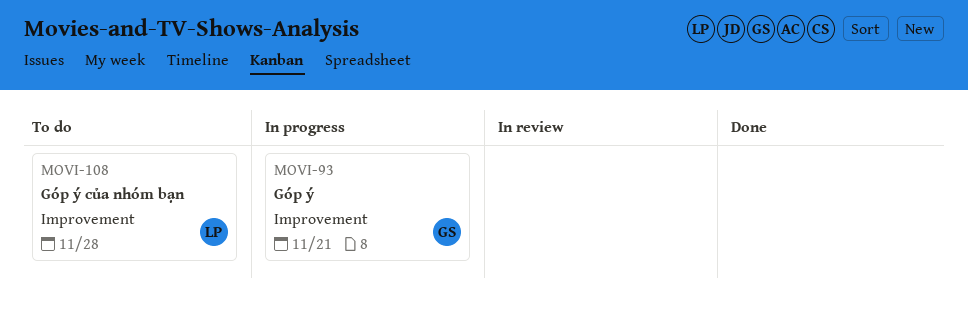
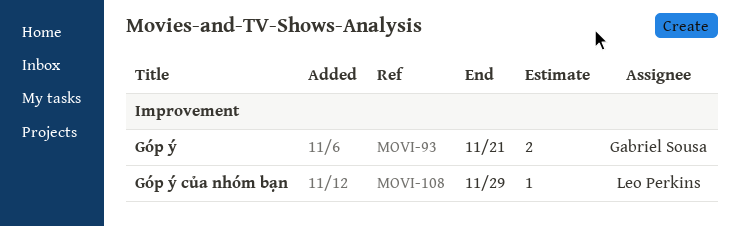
MOVI-108, due: Nov 28 -> Nov 29

